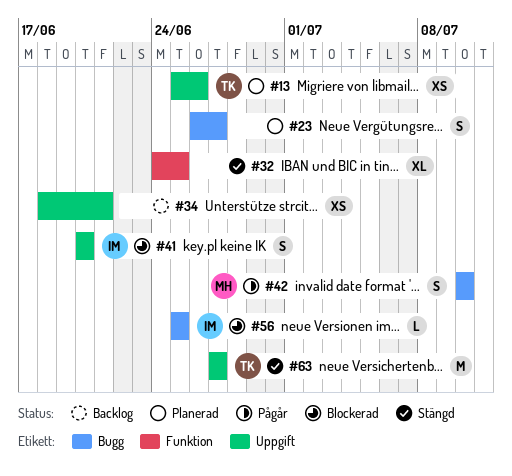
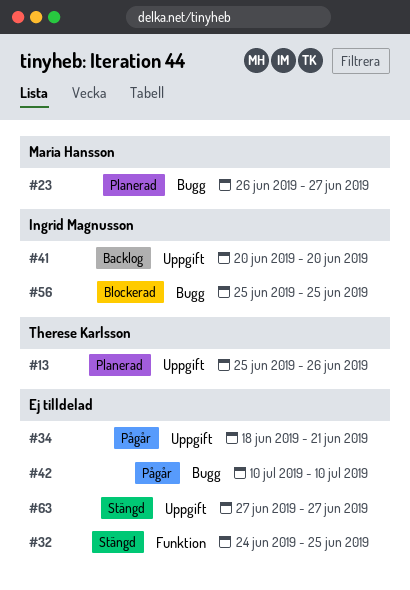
#23, owner: none -> Maria Hansson
#34, status: Backlog -> Pågår
#41, status: Blockerad -> Backlog
#42, owner: Maria Hansson -> none
#63, owner: Therese Karlsson -> none

